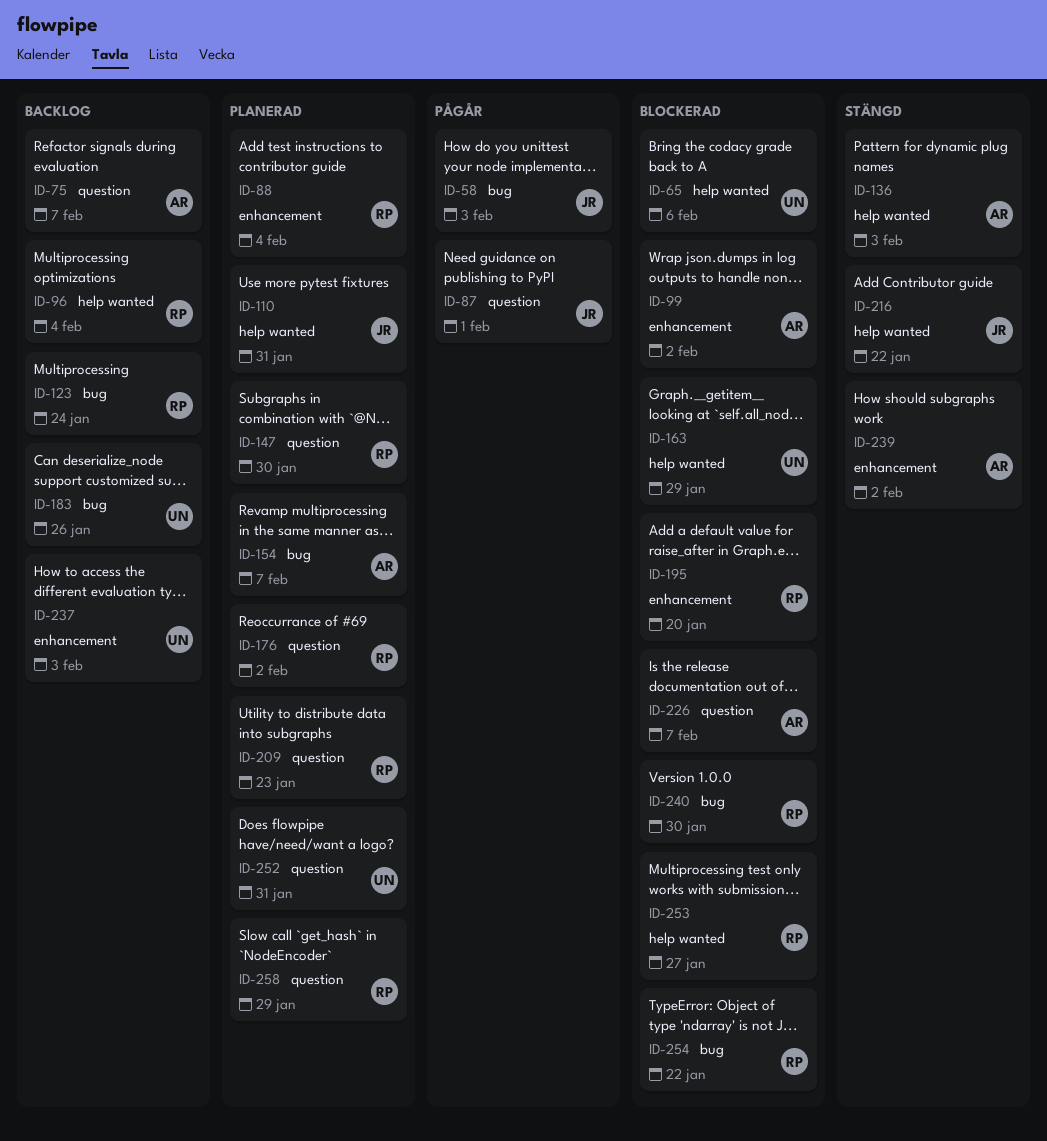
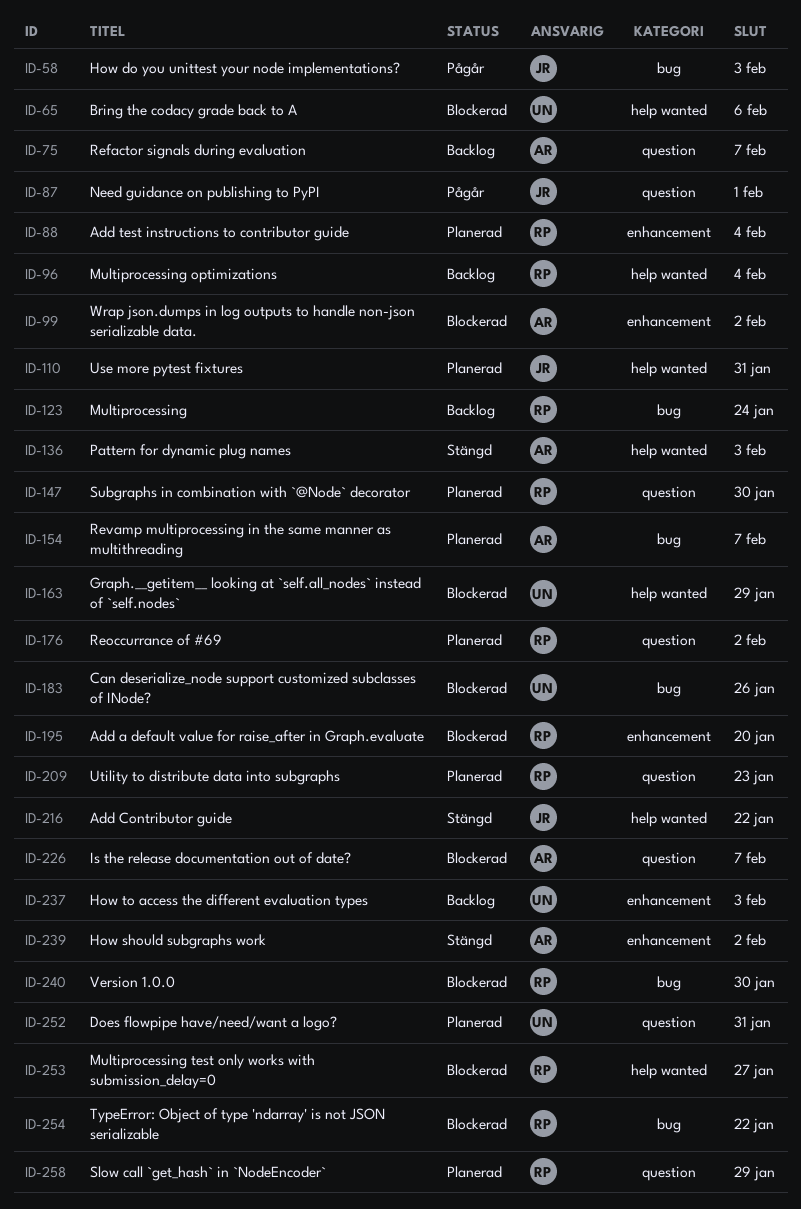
ID-183, status: Backlog -> Blockerad

